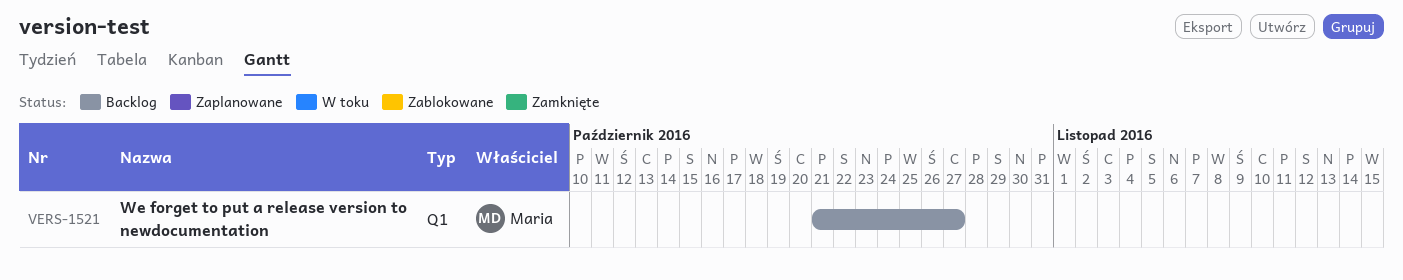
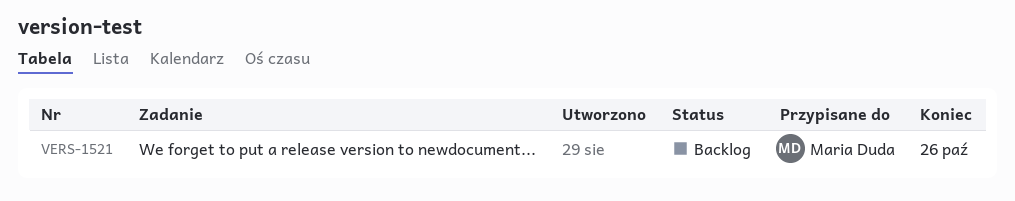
VERS-1521, due: Oct 27 -> Oct 26

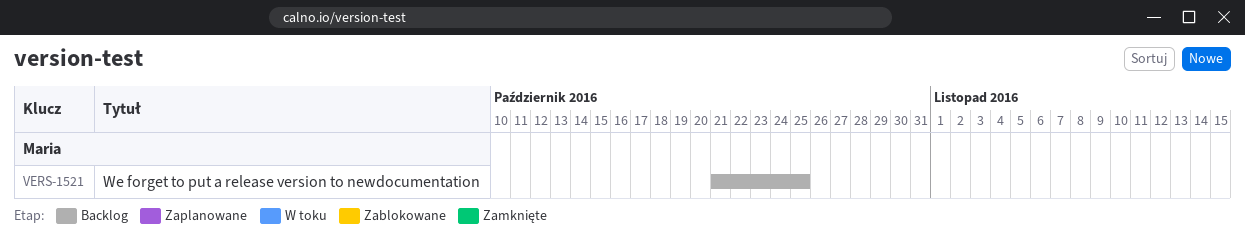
VERS-1521, due: Oct 26 -> Oct 25

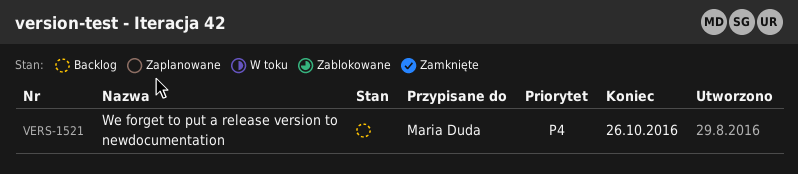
VERS-1521, due: Oct 25 -> Oct 26

